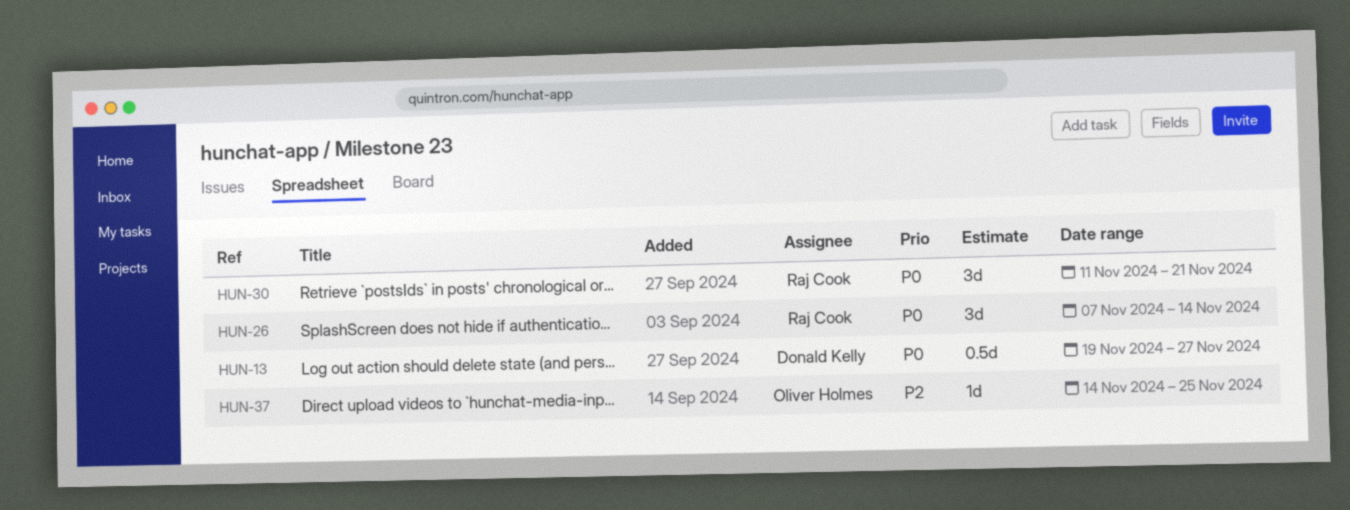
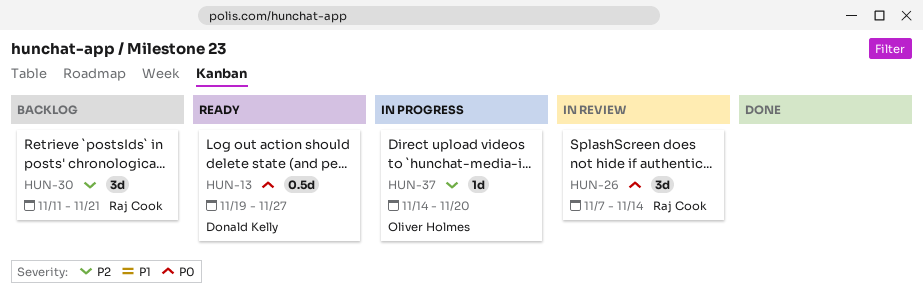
HUN-30, priority: P0 -> P2
HUN-37, due: Nov 25 -> Nov 20

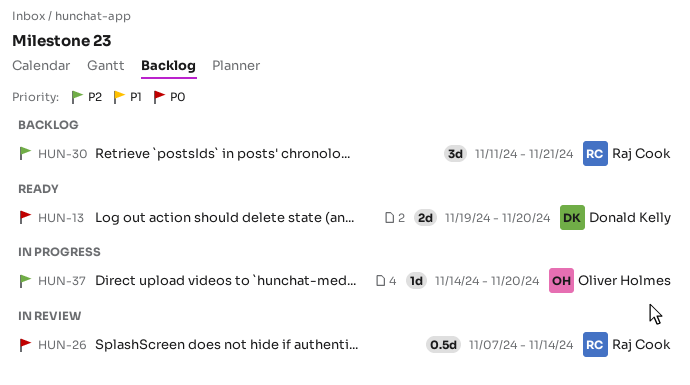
HUN-13, estimate: 0.5d -> 2d
HUN-13, due: Nov 27 -> Nov 20
HUN-26, estimate: 3d -> 0.5d

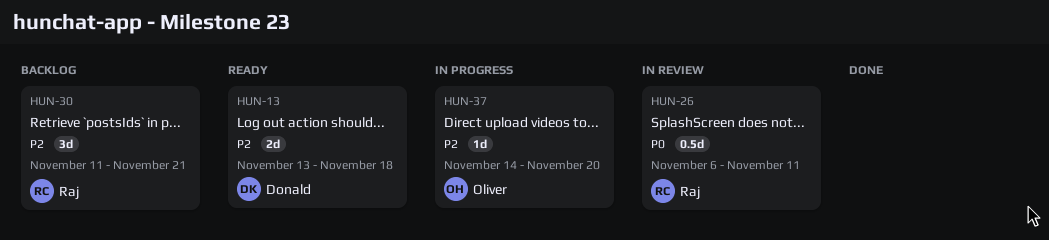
HUN-13, priority: P0 -> P2
HUN-13, start: Nov 19 -> Nov 13
HUN-13, due: Nov 20 -> Nov 18
HUN-26, start: Nov 7 -> Nov 6
HUN-26, due: Nov 14 -> Nov 11

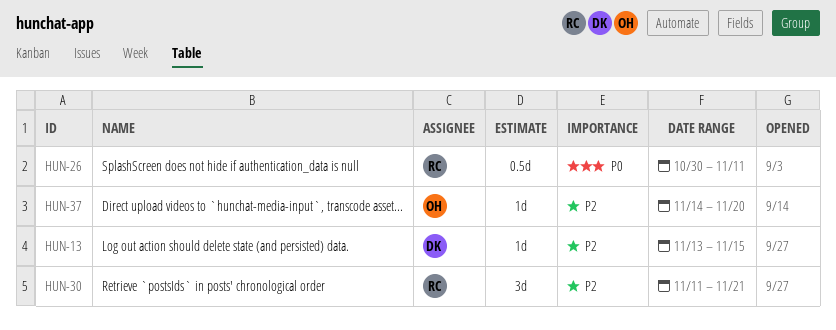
HUN-13, estimate: 2d -> 1d
HUN-13, due: Nov 18 -> Nov 15
HUN-26, start: Nov 6 -> Oct 30

